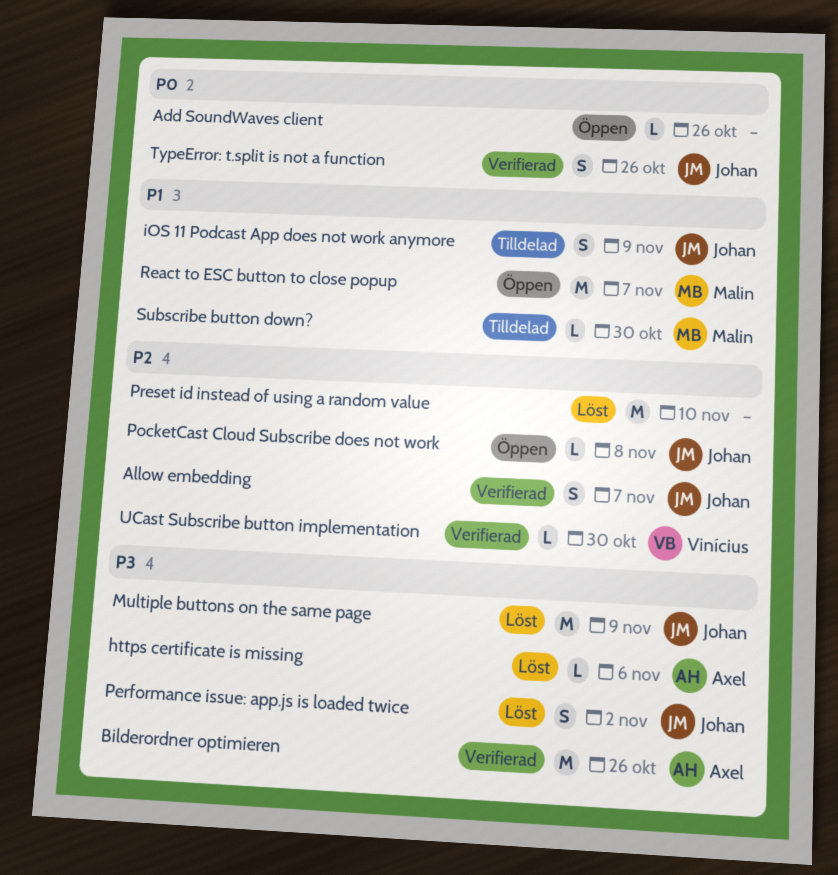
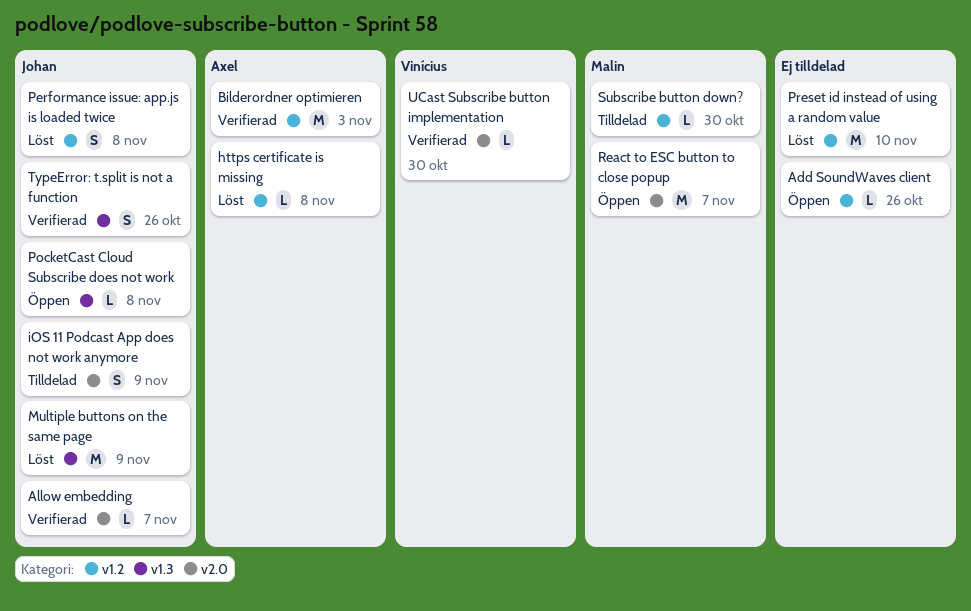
Allow embedding, estimate: S -> L
Bilderordner optimieren, due: Oct 26 -> Nov 3
https certificate is missing, due: Nov 6 -> Nov 8
Performance issue: app.js is loaded twice, due: Nov 2 -> Nov 8

